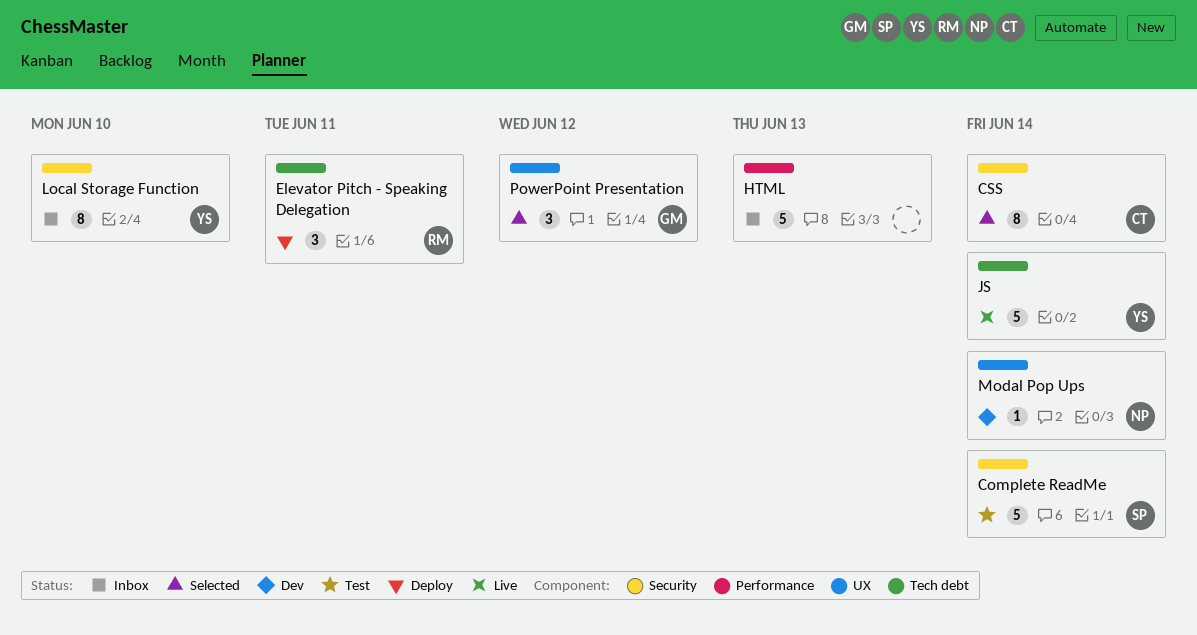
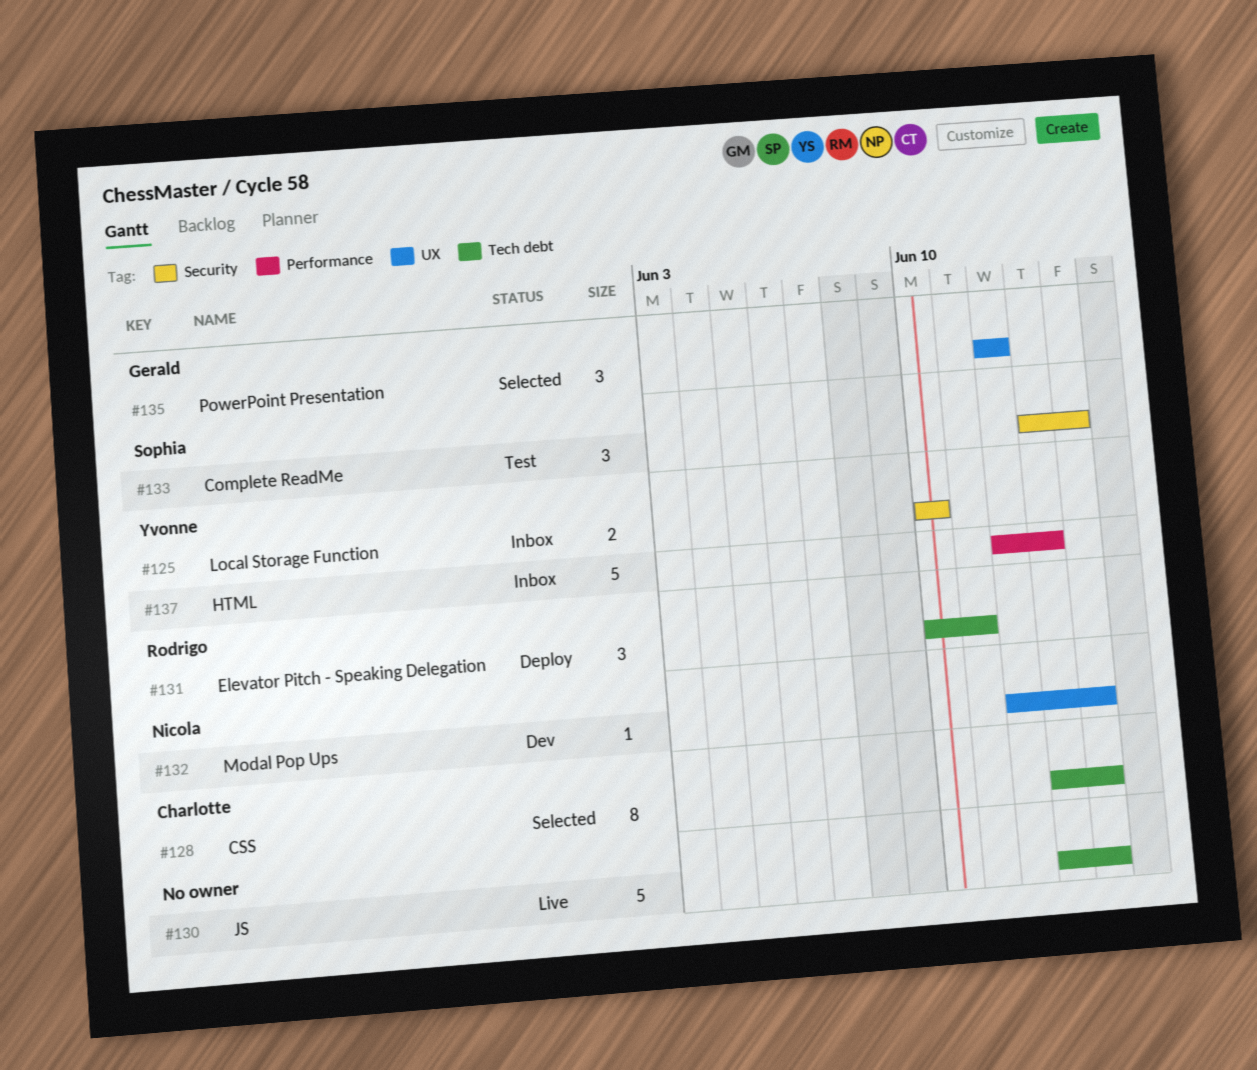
Complete ReadMe, estimate: 5 -> 3
CSS, label: Security -> Tech debt
HTML, owner: none -> Yvonne
JS, owner: Yvonne -> none
Local Storage Function, estimate: 8 -> 2

